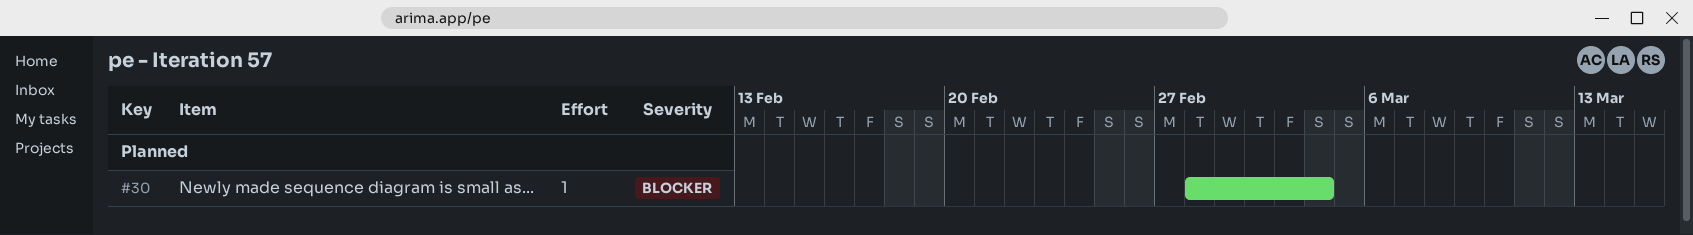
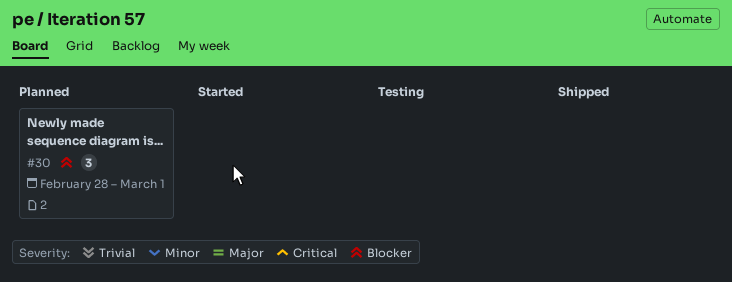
#30, estimate: 1 -> 3
#30, due: Mar 4 -> Mar 1

